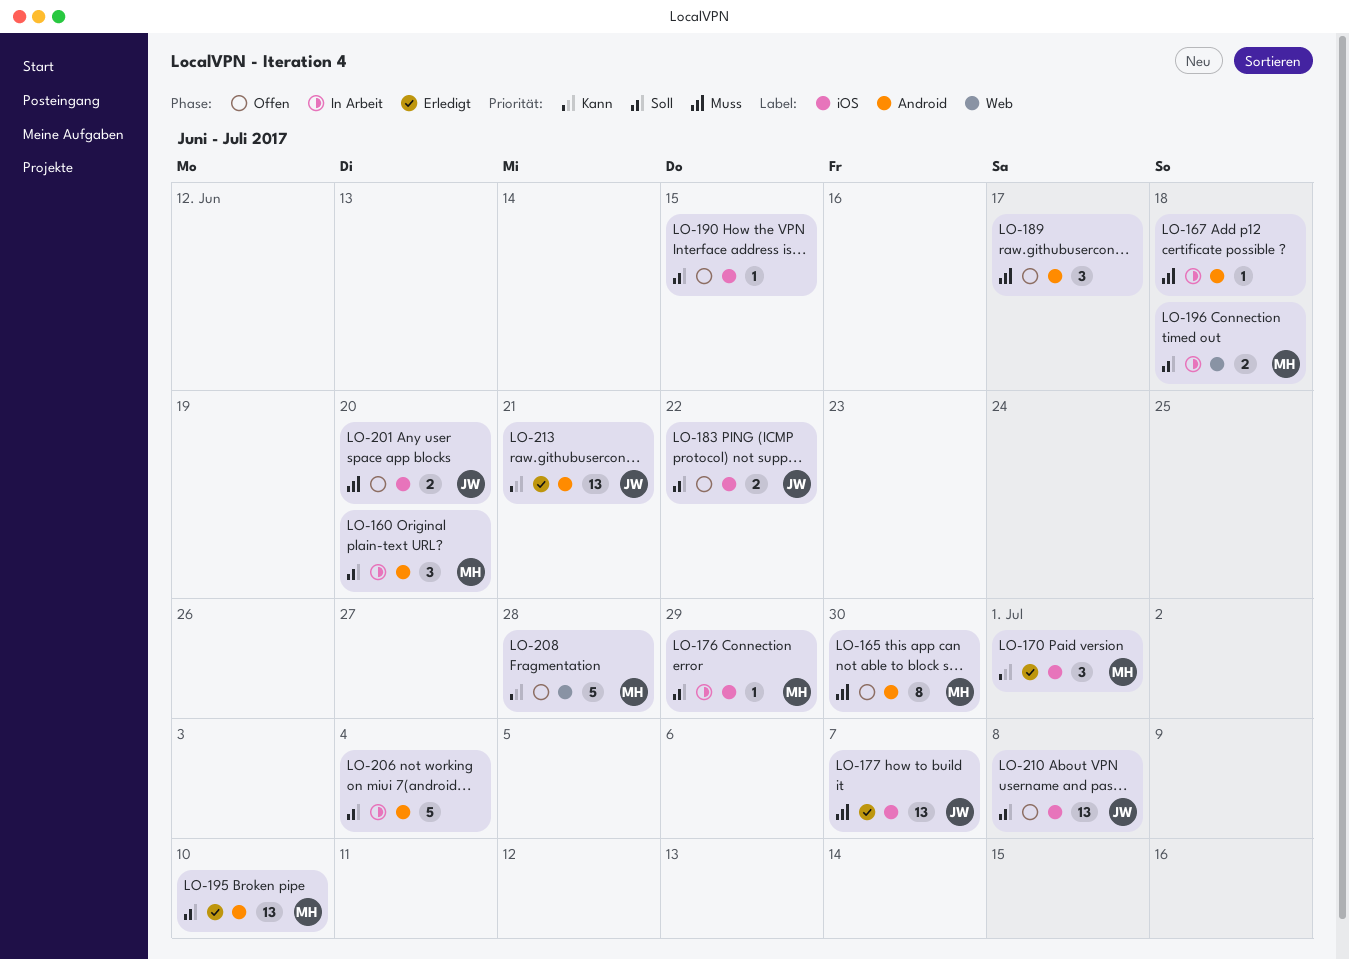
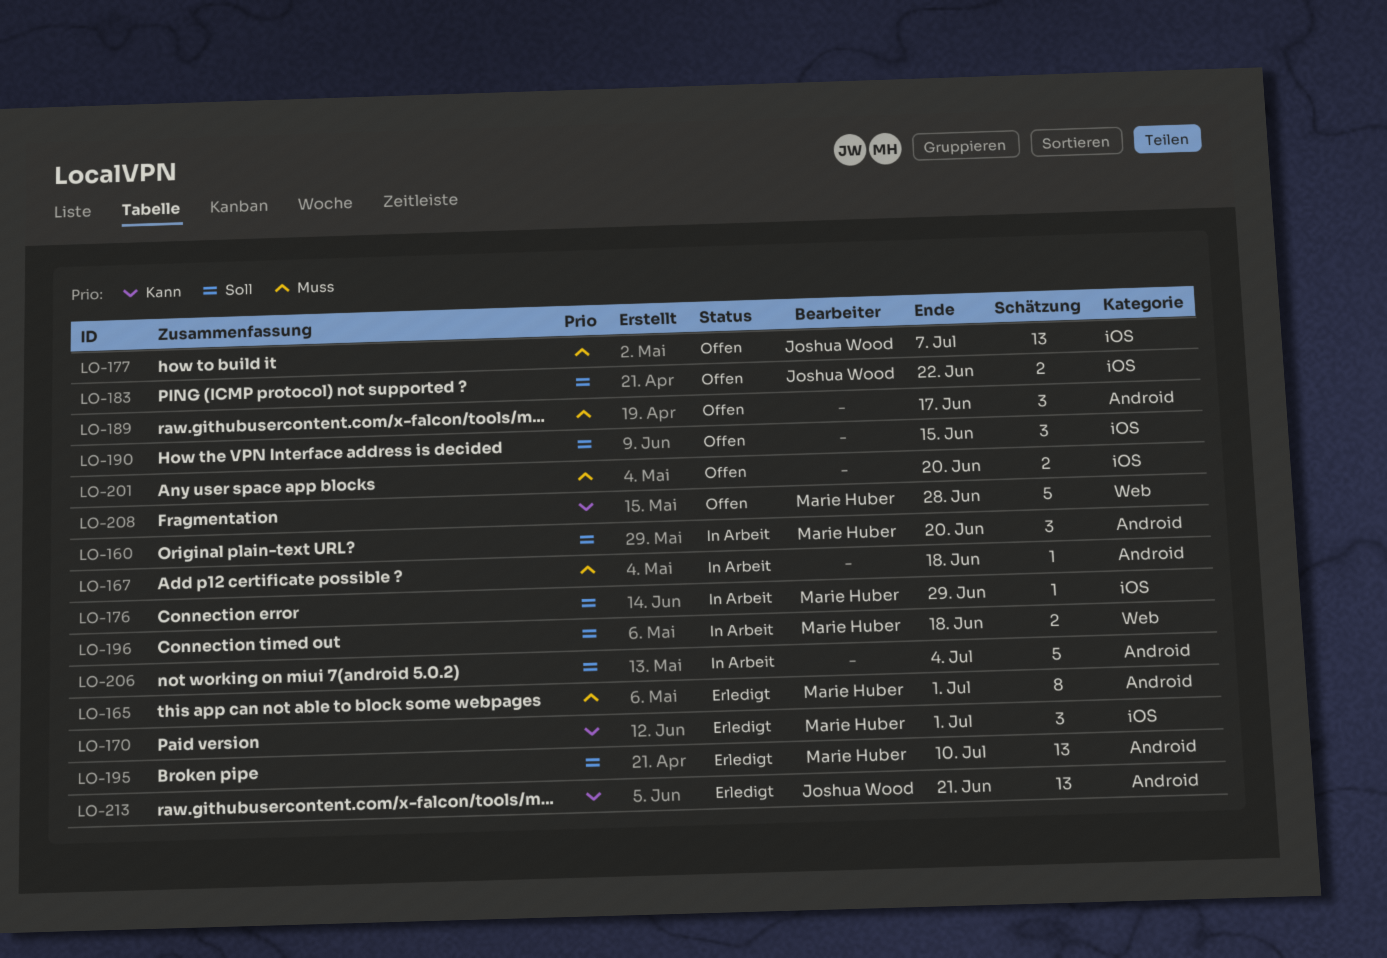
LO-165, status: Offen -> Erledigt
LO-165, due: Jun 30 -> Jul 1
LO-177, status: Erledigt -> Offen
LO-190, estimate: 1 -> 3
LO-201, owner: Joshua Wood -> none
LO-210: present -> none

